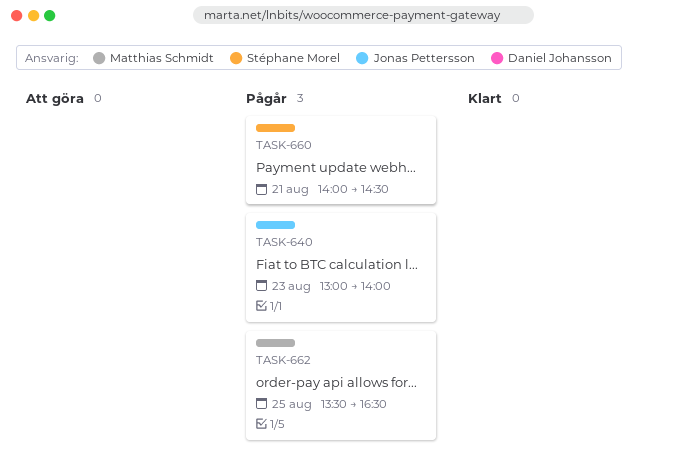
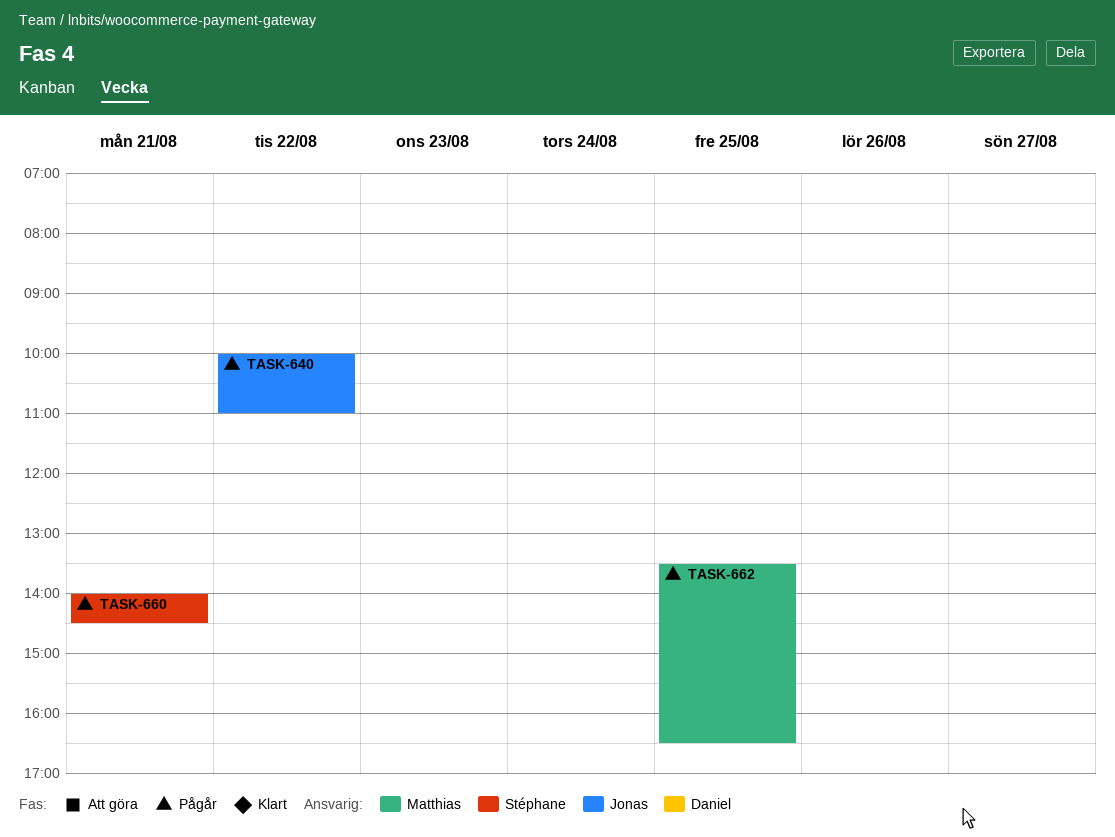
TASK-640, day: Aug 23 -> Aug 22
TASK-640, begins: 13:00 -> 10:00
TASK-640, ends: 14:00 -> 11:00

